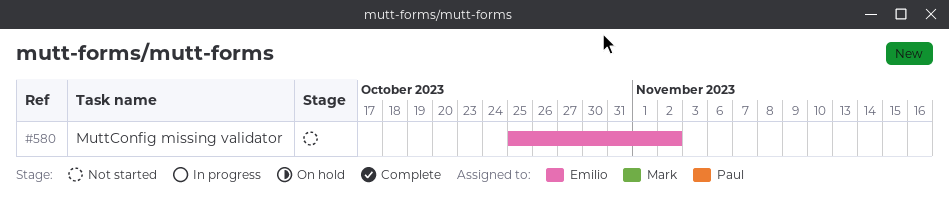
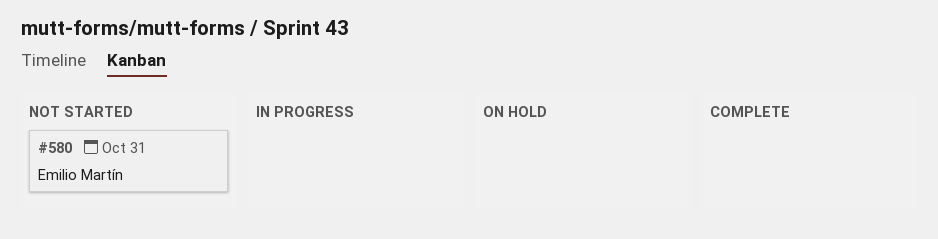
#580, due: Nov 2 -> Oct 31

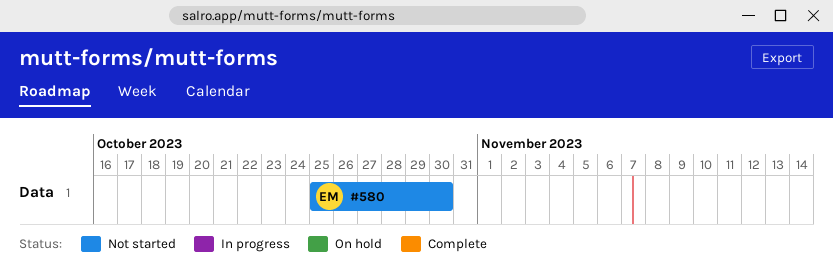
#580, due: Oct 31 -> Oct 30

